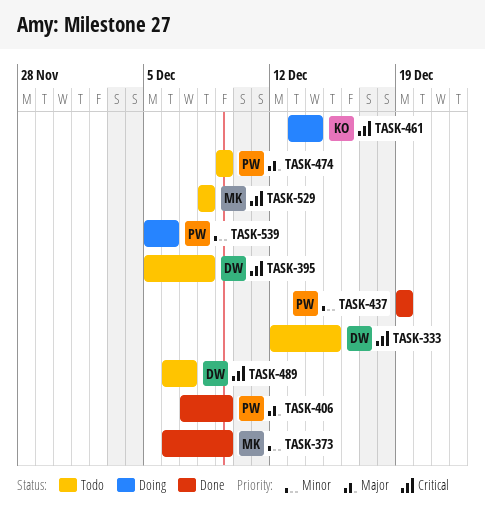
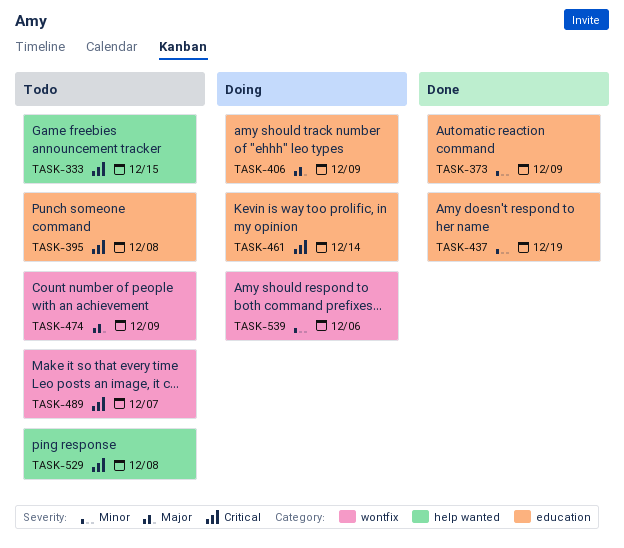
TASK-406, status: Done -> Doing

